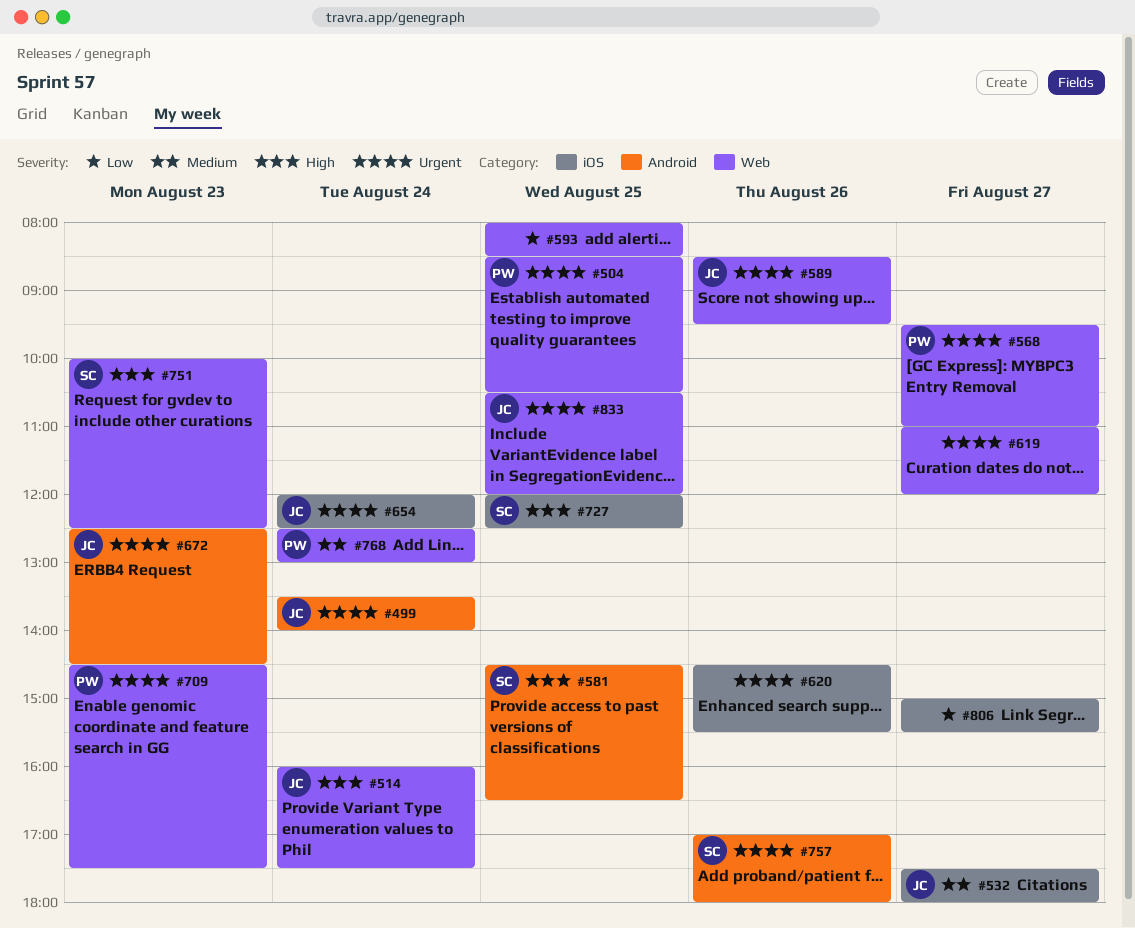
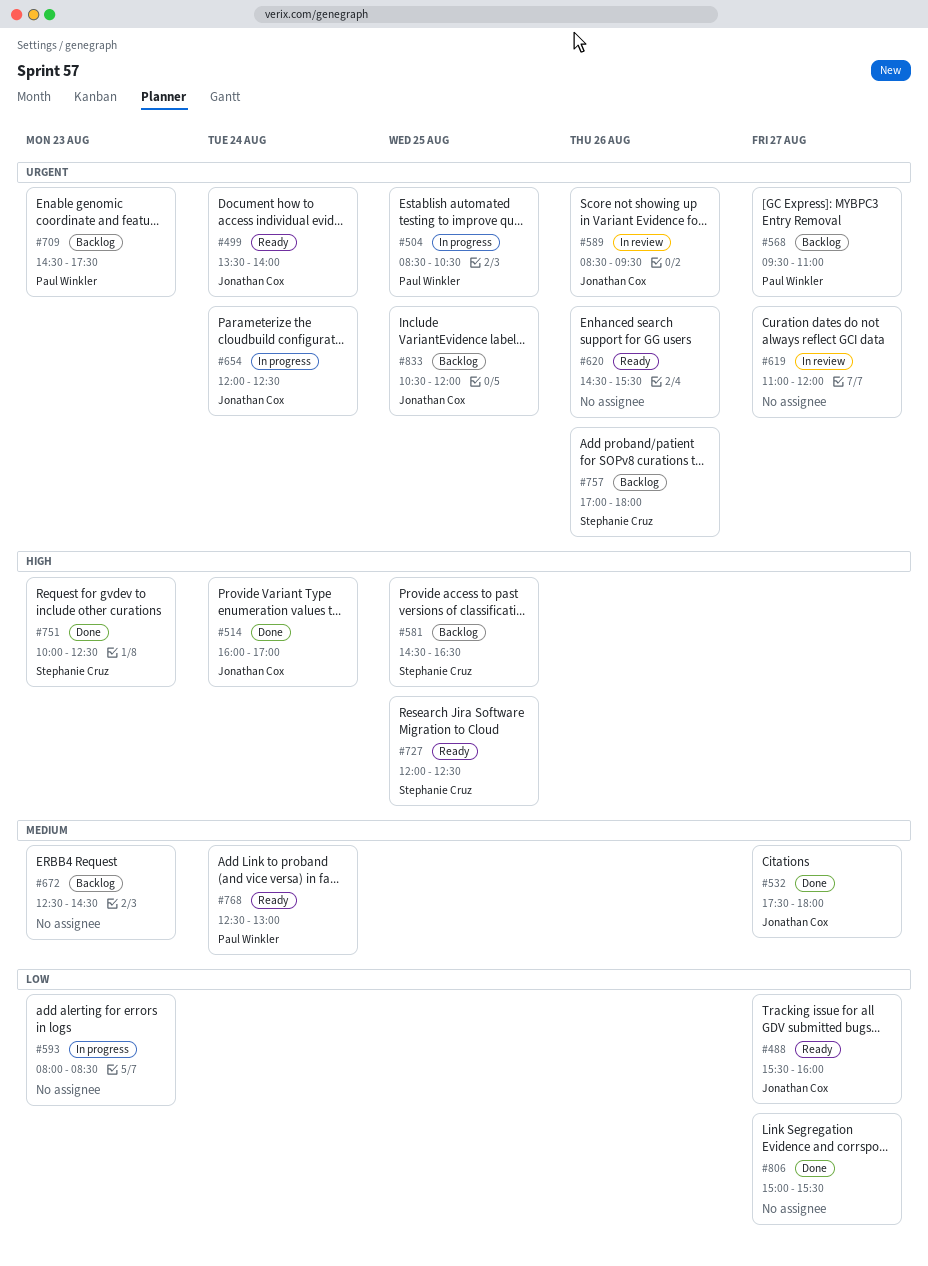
#488: none -> present
#514, ends: 17:30 -> 17:00
#593, day: Aug 25 -> Aug 23
#672, owner: Jonathan Cox -> none
#672, priority: Urgent -> Medium

